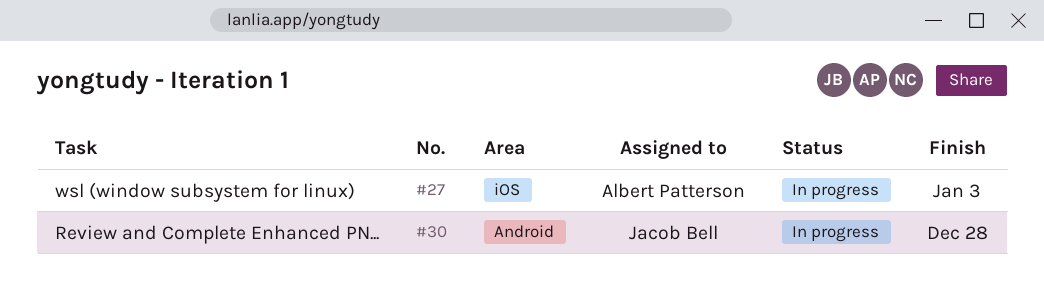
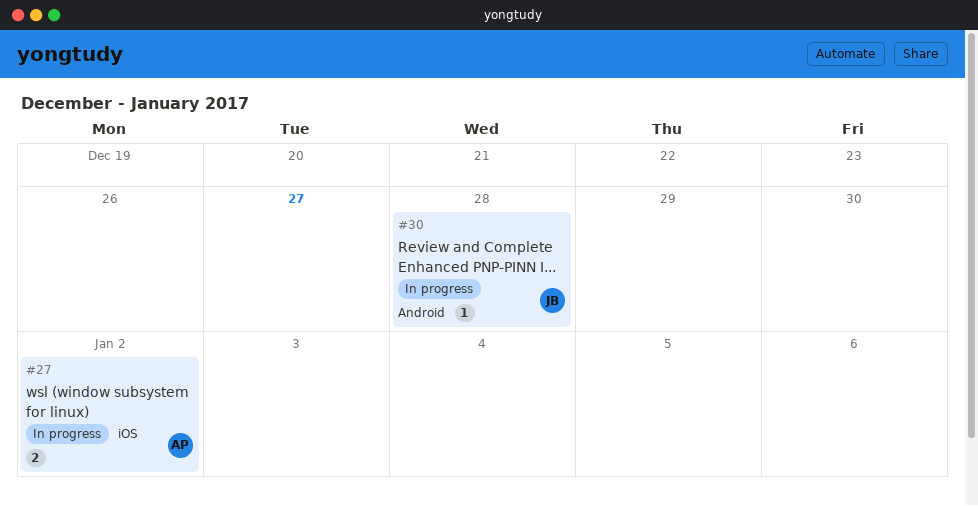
#27, due: Jan 3 -> Jan 2

